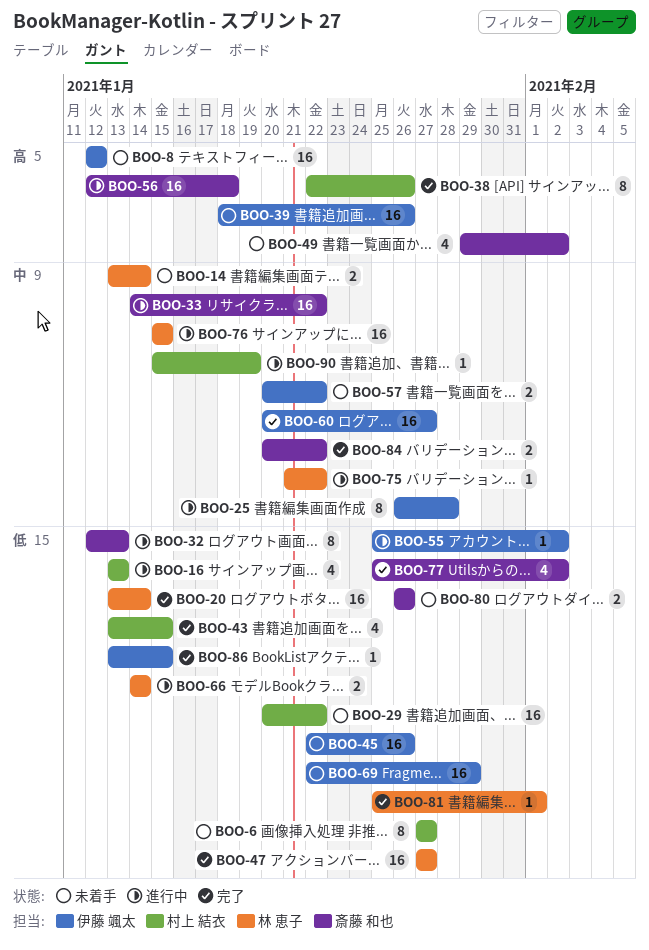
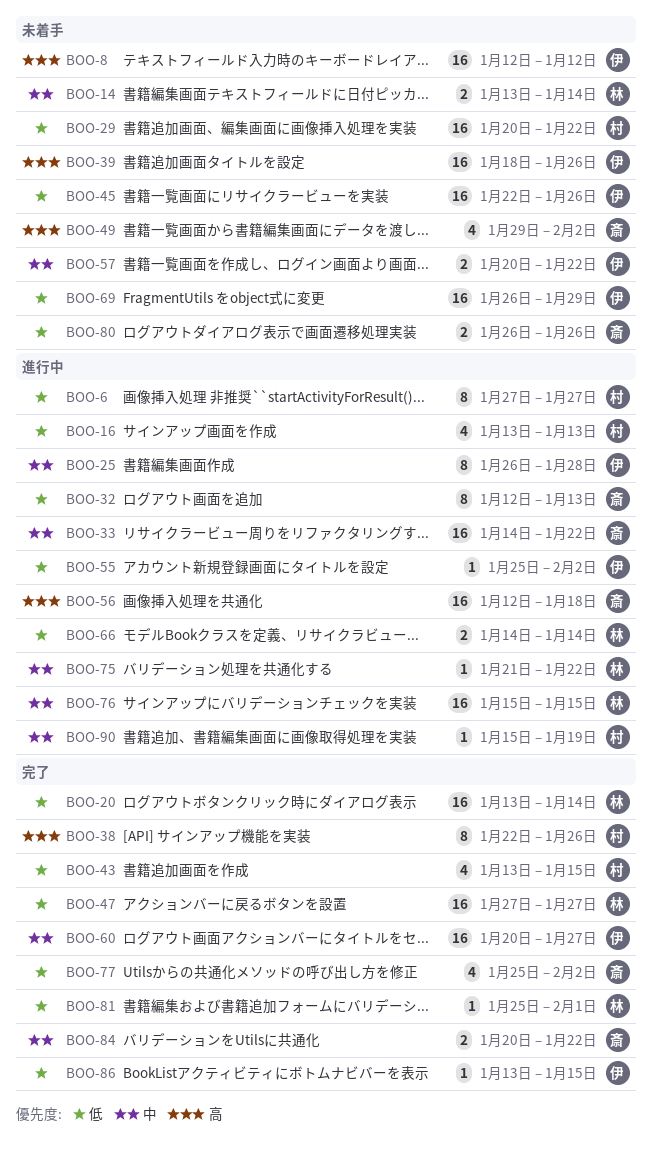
BOO-6, status: 未着手 -> 進行中
BOO-69, start: Jan 22 -> Jan 26

